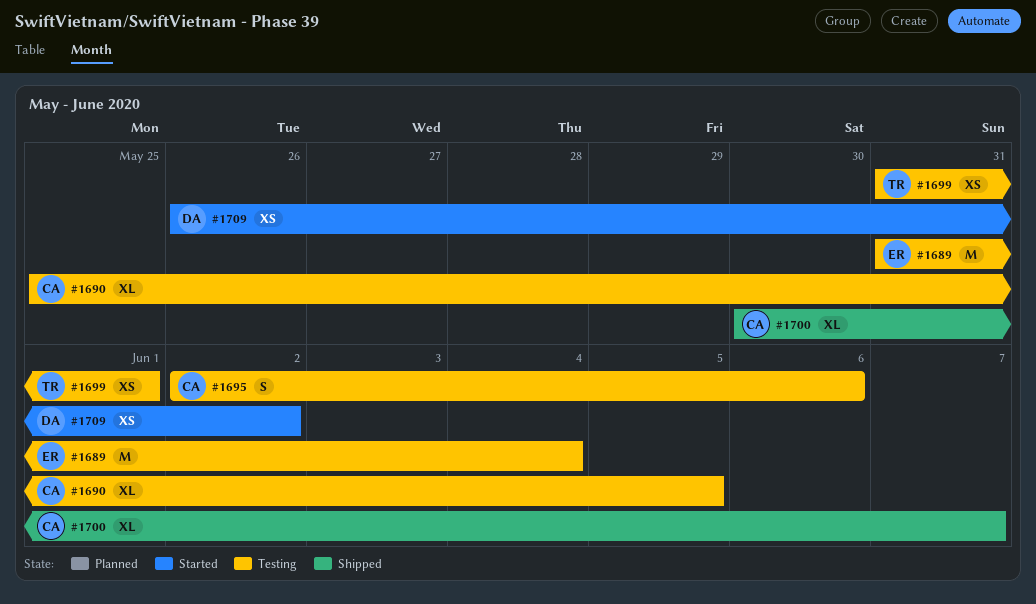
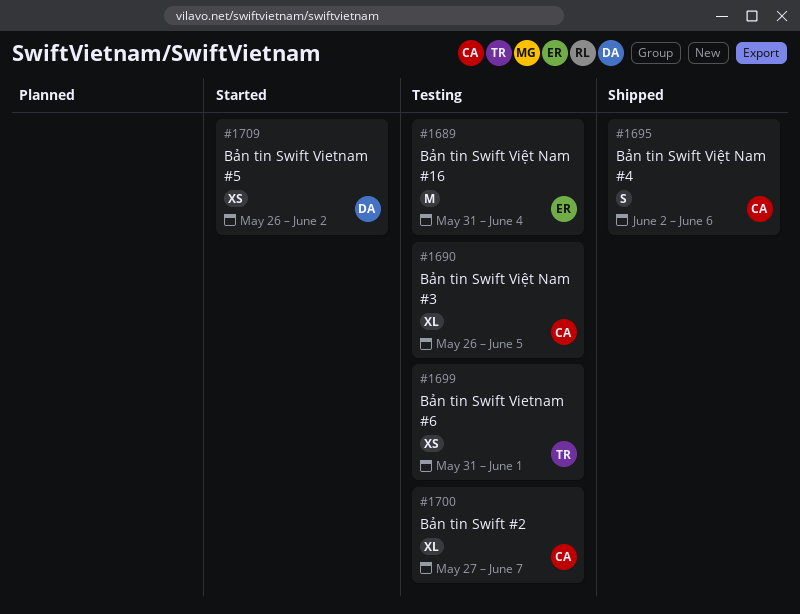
#1690, start: May 25 -> May 26
#1695, status: Testing -> Shipped
#1700, status: Shipped -> Testing
#1700, start: May 30 -> May 27

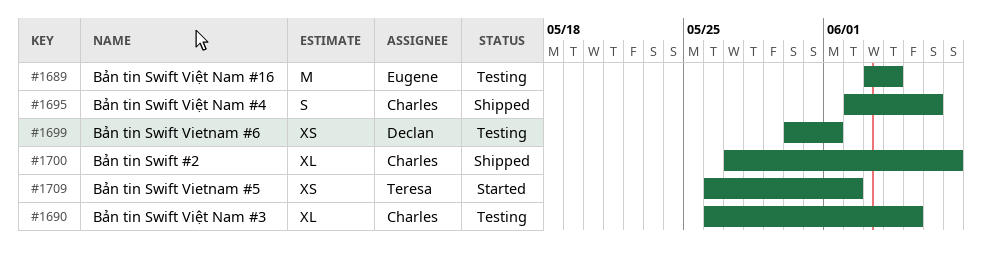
#1689, start: May 31 -> Jun 3
#1699, owner: Teresa -> Declan
#1699, start: May 31 -> May 30
#1700, status: Testing -> Shipped
#1709, owner: Declan -> Teresa

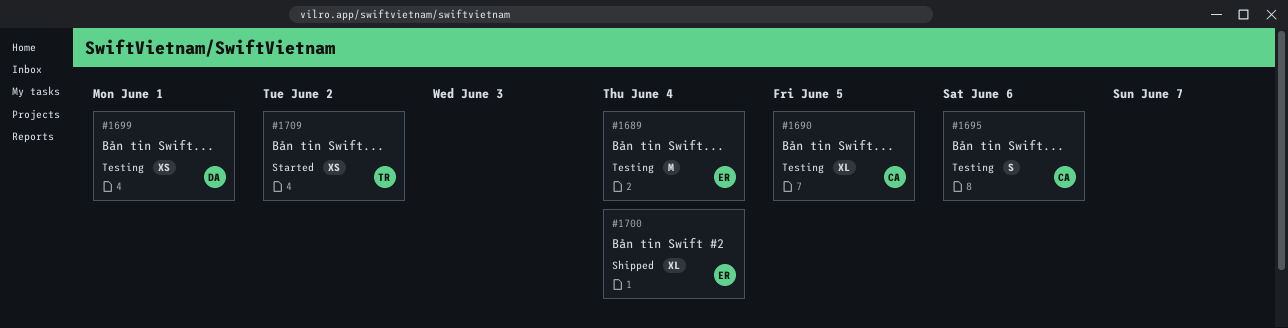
#1695, status: Shipped -> Testing
#1700, owner: Charles -> Eugene
#1700, due: Jun 7 -> Jun 4

